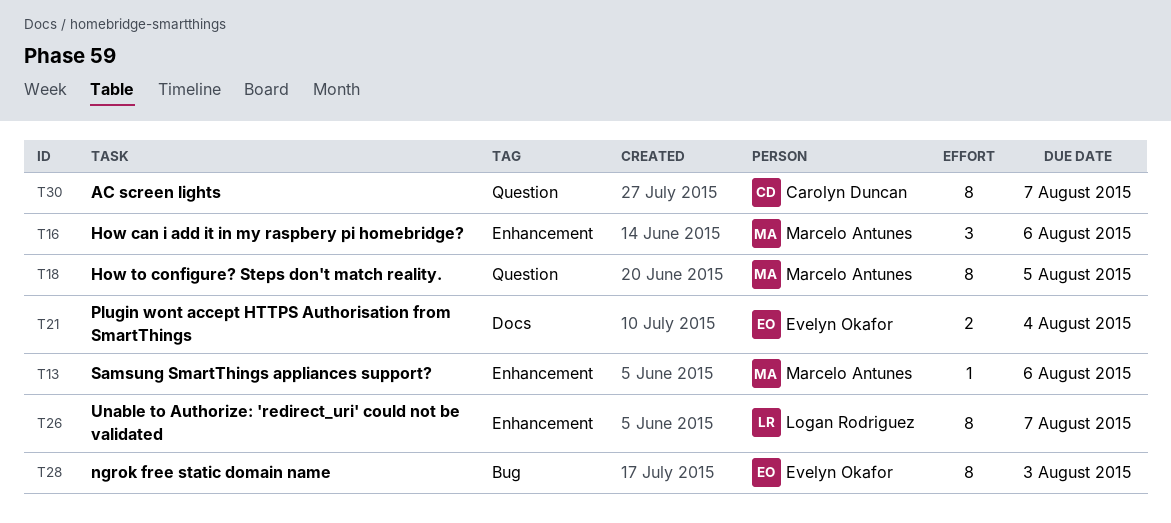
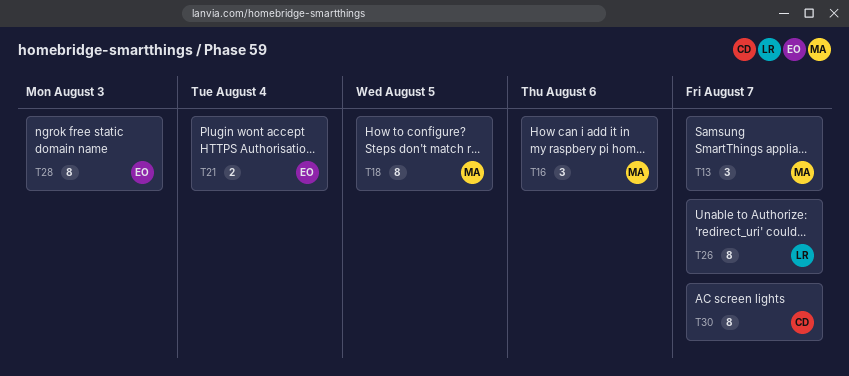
T13, estimate: 1 -> 3
T13, due: Aug 6 -> Aug 7

